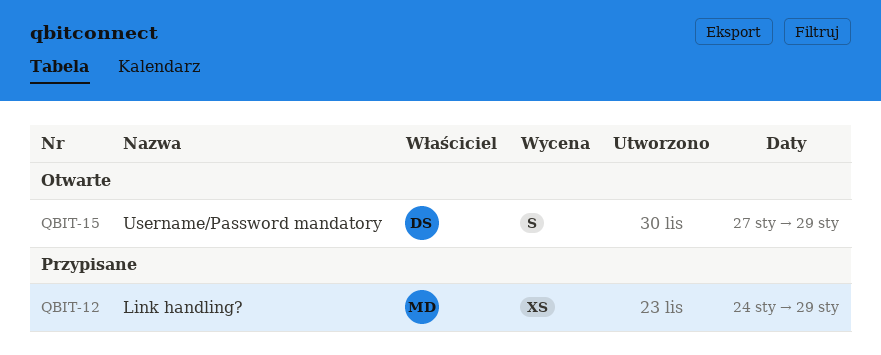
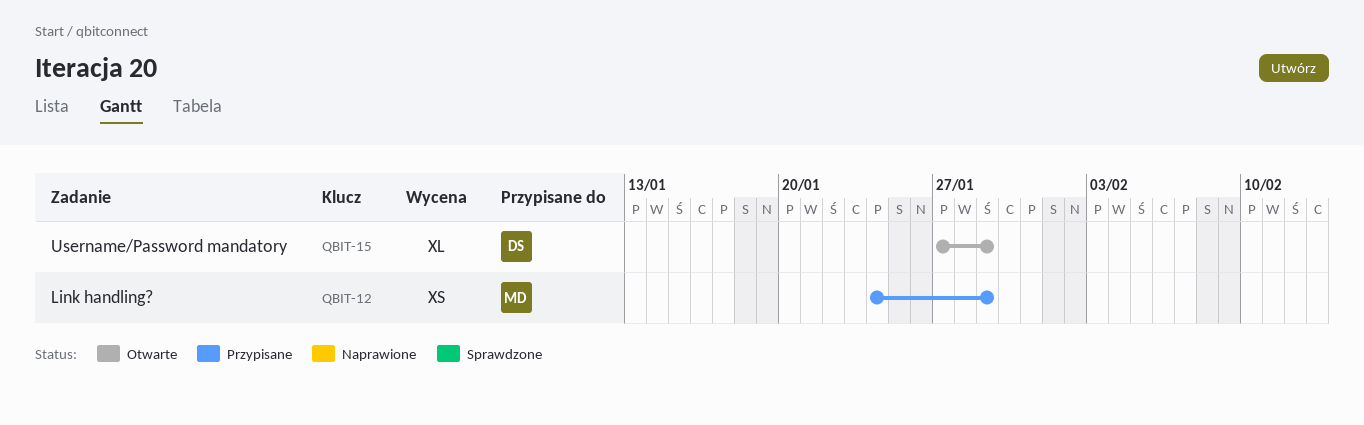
QBIT-15, estimate: S -> XL

